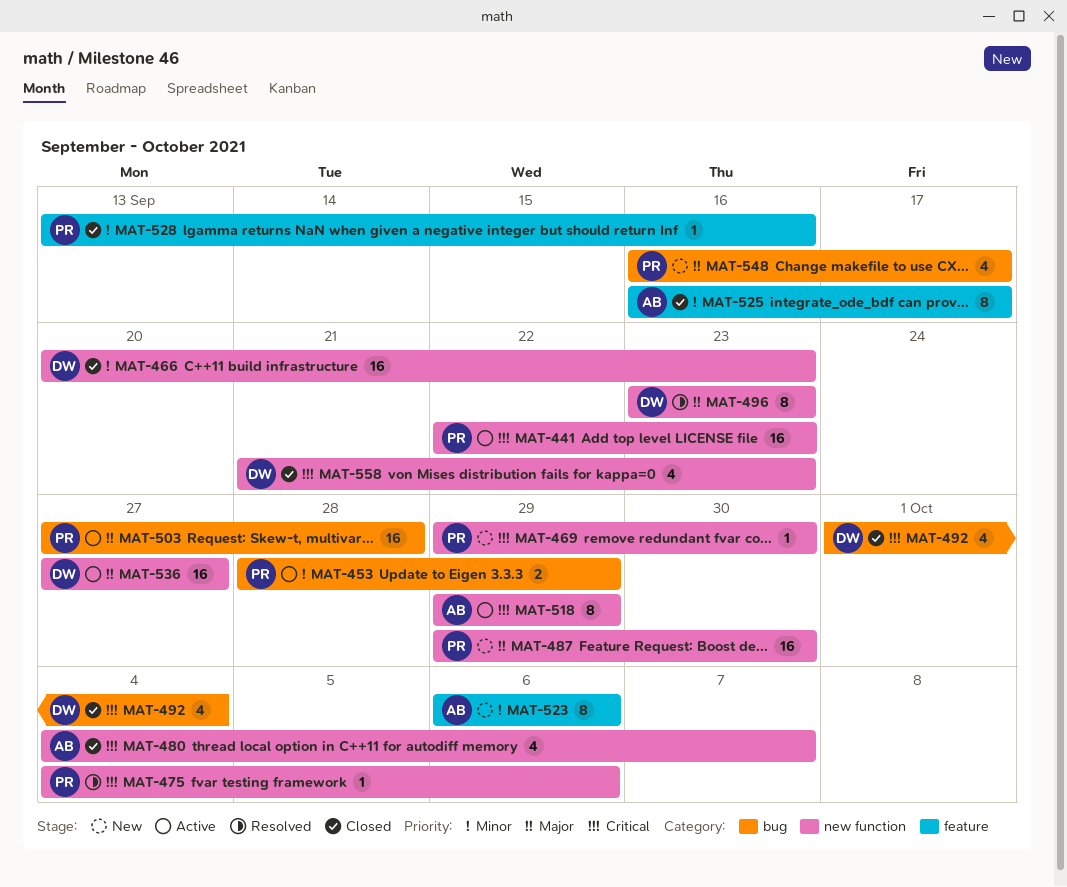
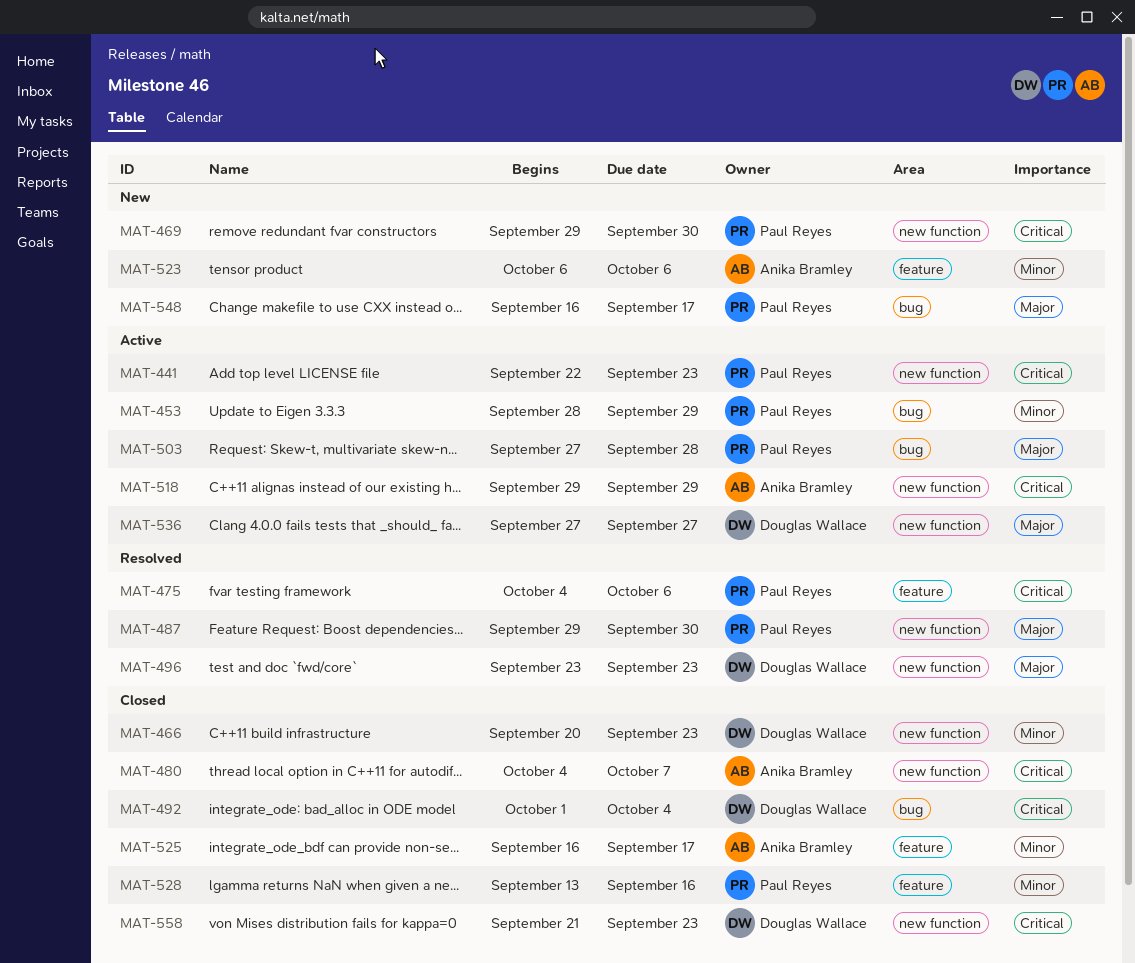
MAT-475, label: new function -> feature
MAT-487, status: New -> Resolved

